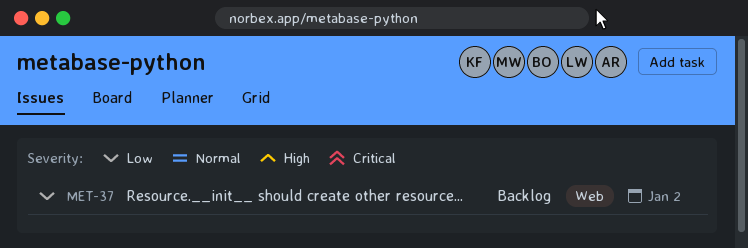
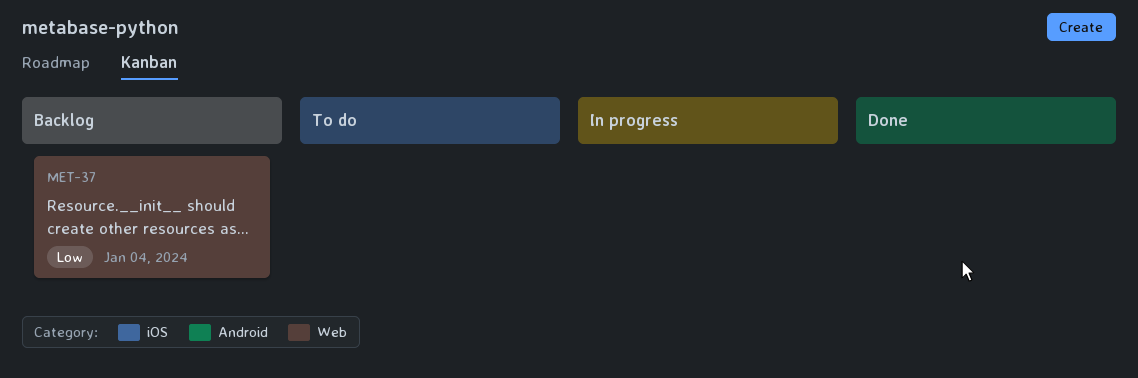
MET-37, due: Jan 2 -> Jan 4

